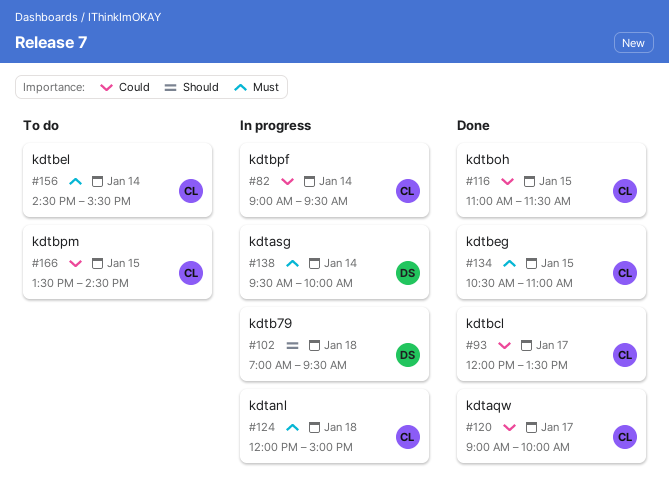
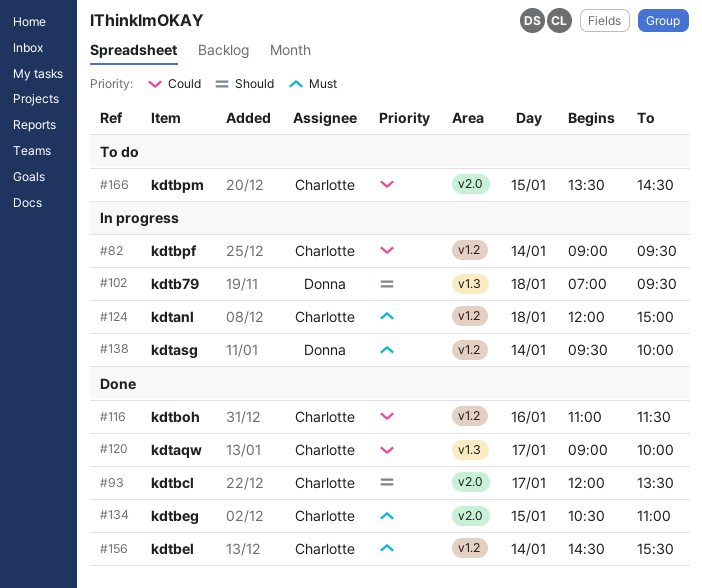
#93, priority: Could -> Should
#116, day: Jan 15 -> Jan 16
#156, status: To do -> Done

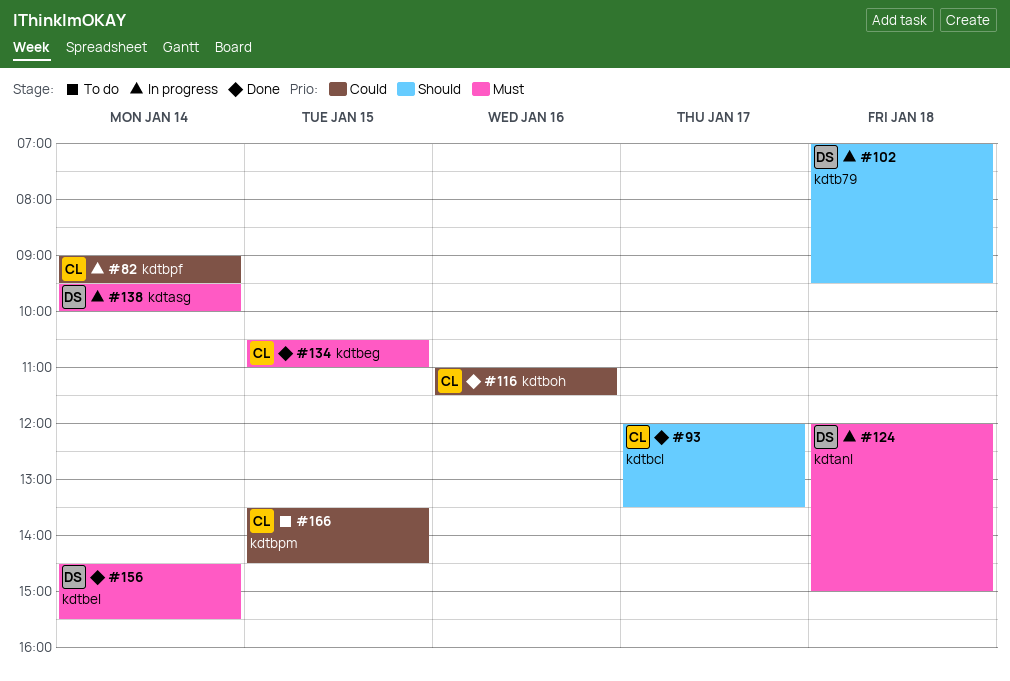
#120: present -> none
#124, owner: Charlotte -> Donna
#156, owner: Charlotte -> Donna

